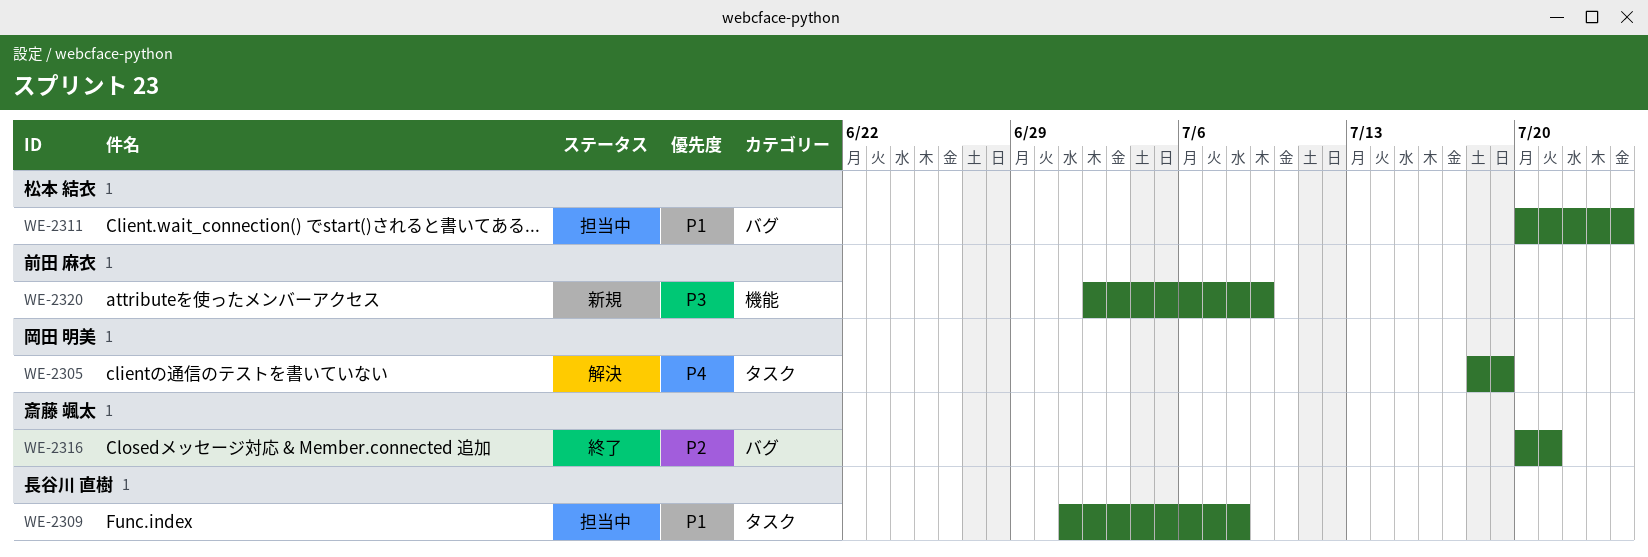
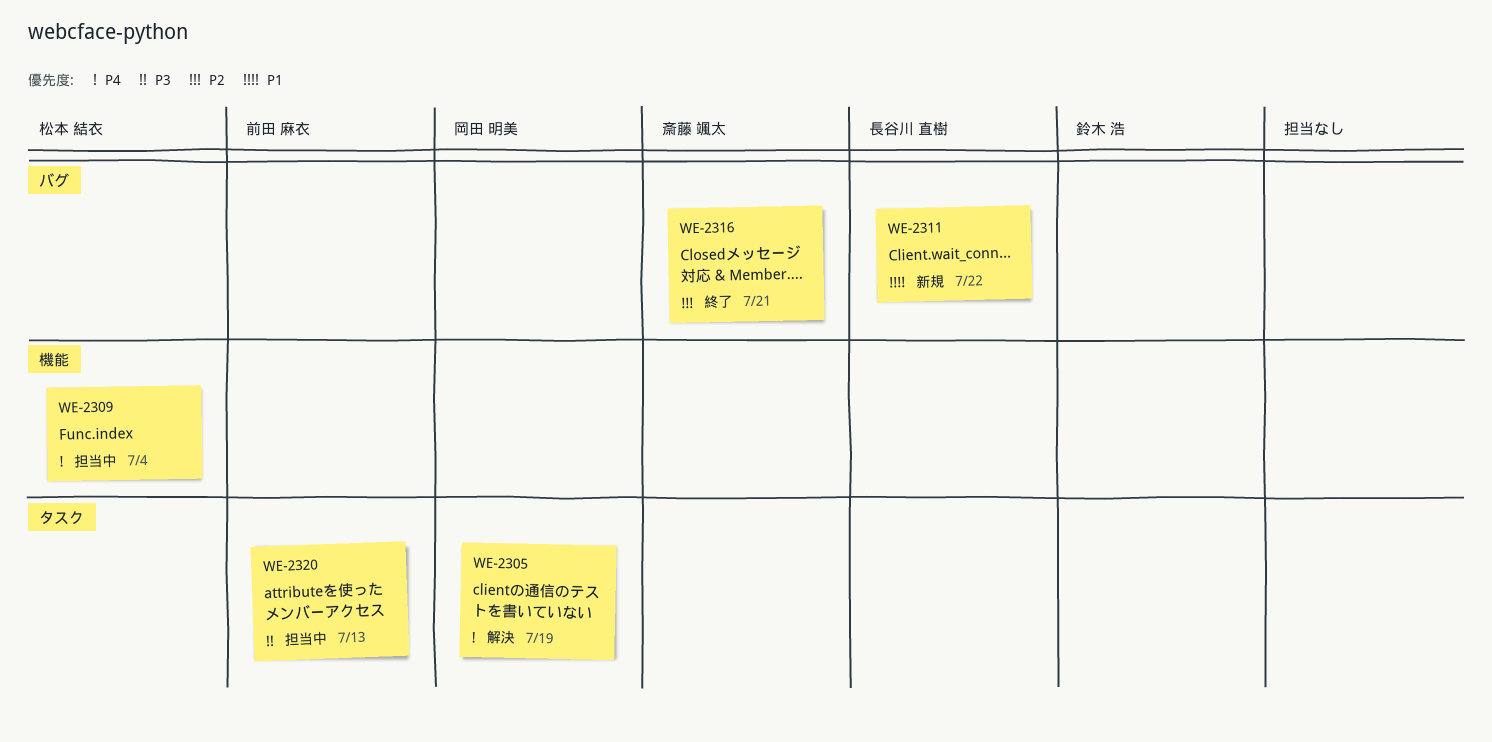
WE-2309, owner: 長谷川 直樹 -> 松本 結衣
WE-2309, priority: P1 -> P4
WE-2309, label: タスク -> 機能
WE-2309, due: Jul 8 -> Jul 4
WE-2311, status: 担当中 -> 新規
WE-2311, owner: 松本 結衣 -> 長谷川 直樹
WE-2311, due: Jul 24 -> Jul 22
WE-2320, status: 新規 -> 担当中
WE-2320, label: 機能 -> タスク
WE-2320, due: Jul 9 -> Jul 13

